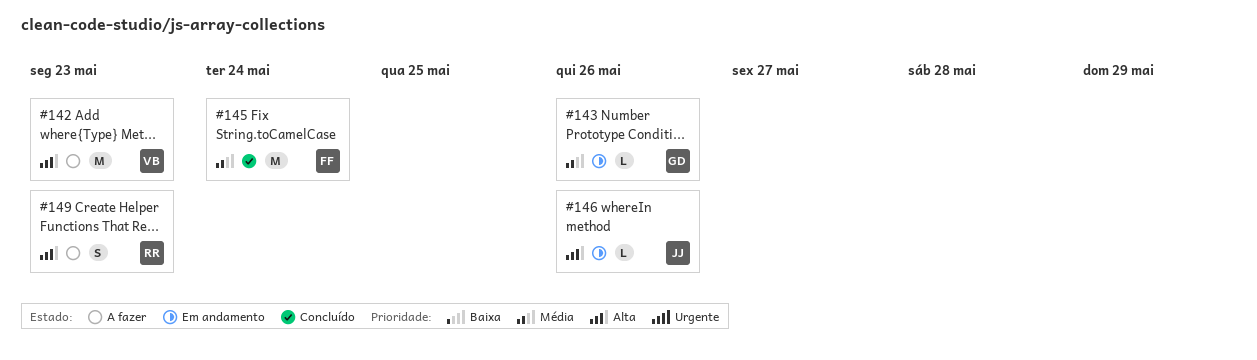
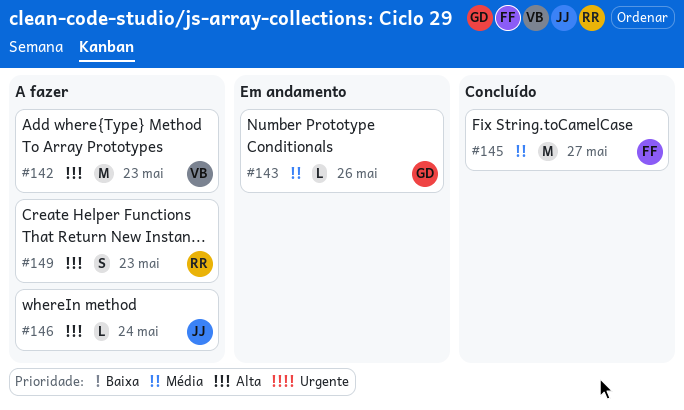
#145, due: May 24 -> May 27
#146, status: Em andamento -> A fazer
#146, due: May 26 -> May 24

